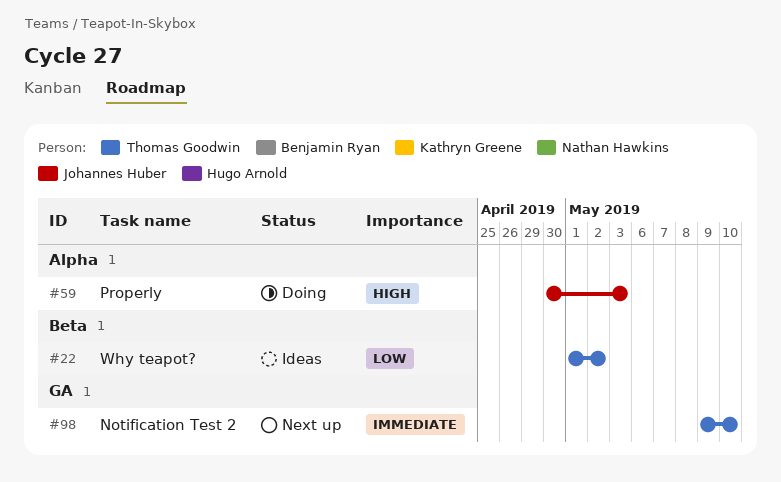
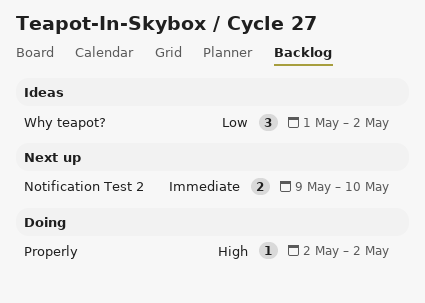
Properly, start: Apr 30 -> May 2
Properly, due: May 3 -> May 2

